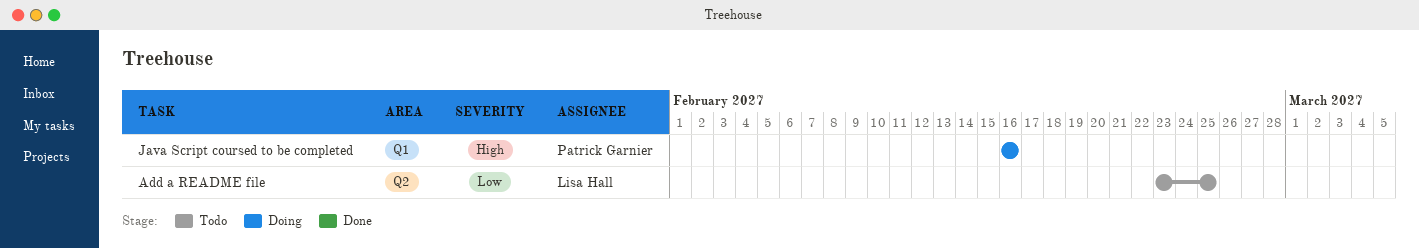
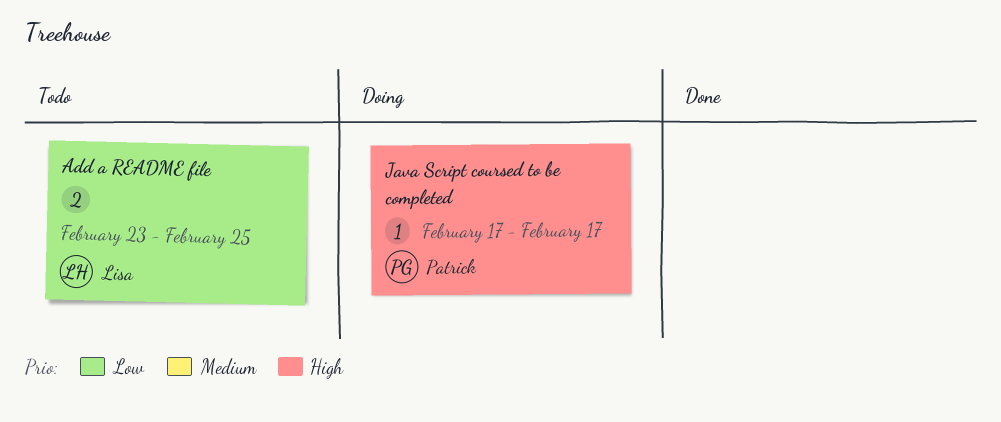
Java Script coursed to be completed, start: Feb 16 -> Feb 17
Java Script coursed to be completed, due: Feb 16 -> Feb 17

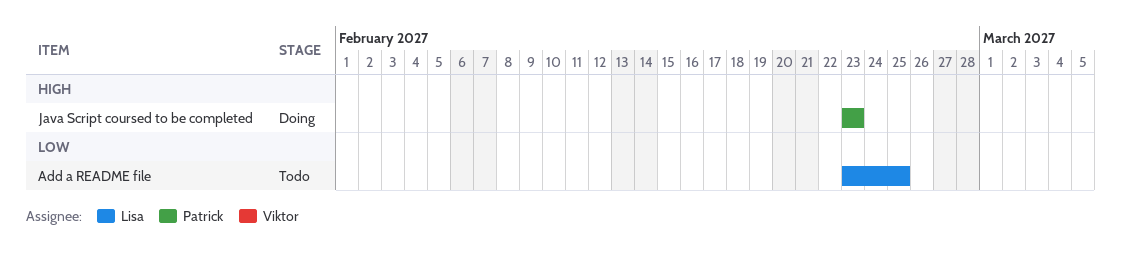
Java Script coursed to be completed, start: Feb 17 -> Feb 23
Java Script coursed to be completed, due: Feb 17 -> Feb 23

